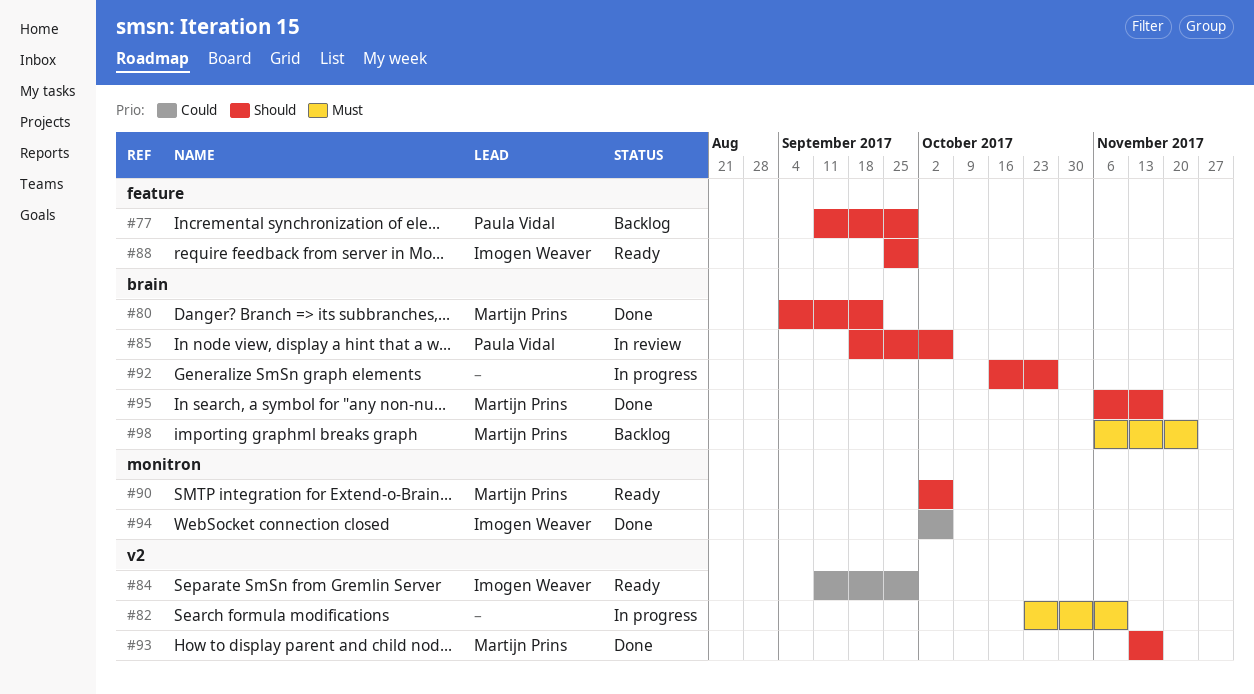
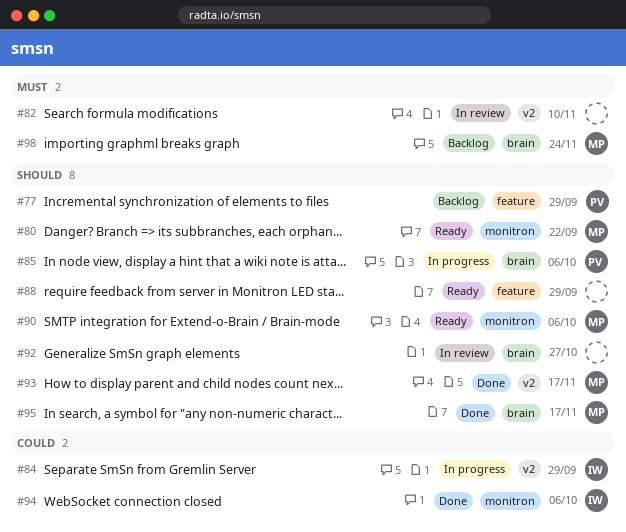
#80, status: Done -> Ready
#80, label: brain -> monitron
#82, status: In progress -> In review
#84, status: Ready -> In progress
#85, status: In review -> In progress
#88, owner: Imogen Weaver -> none
#92, status: In progress -> In review

